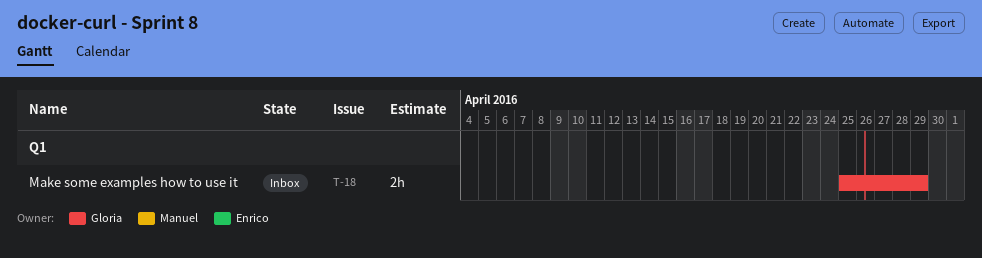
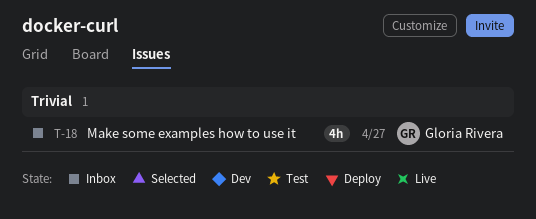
T-18, estimate: 2h -> 4h
T-18, due: Apr 29 -> Apr 27

